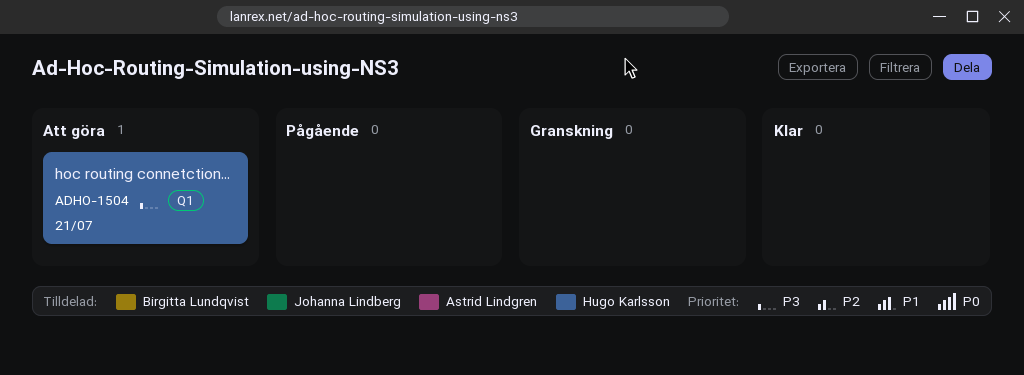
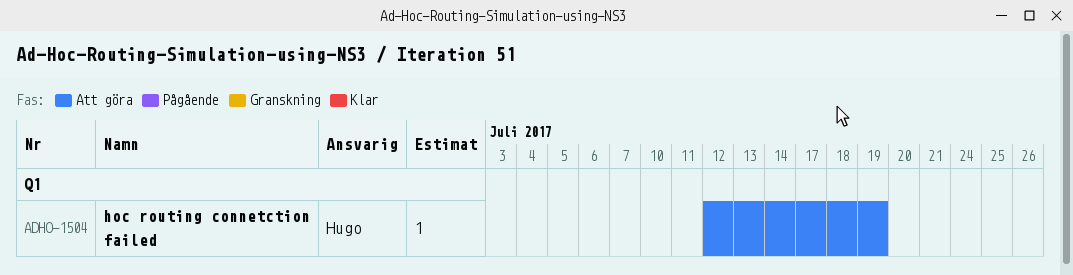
ADHO-1504, due: Jul 21 -> Jul 19

